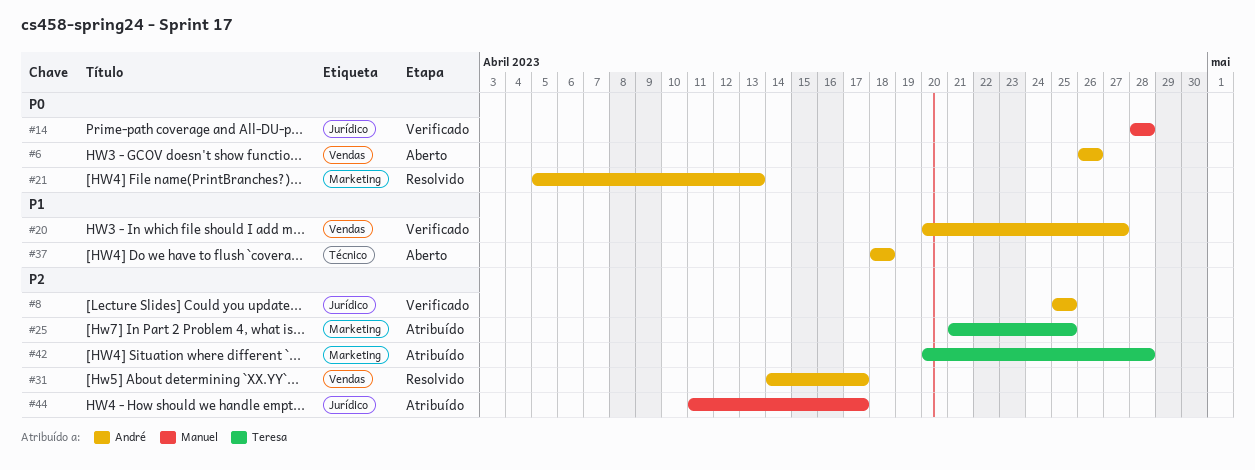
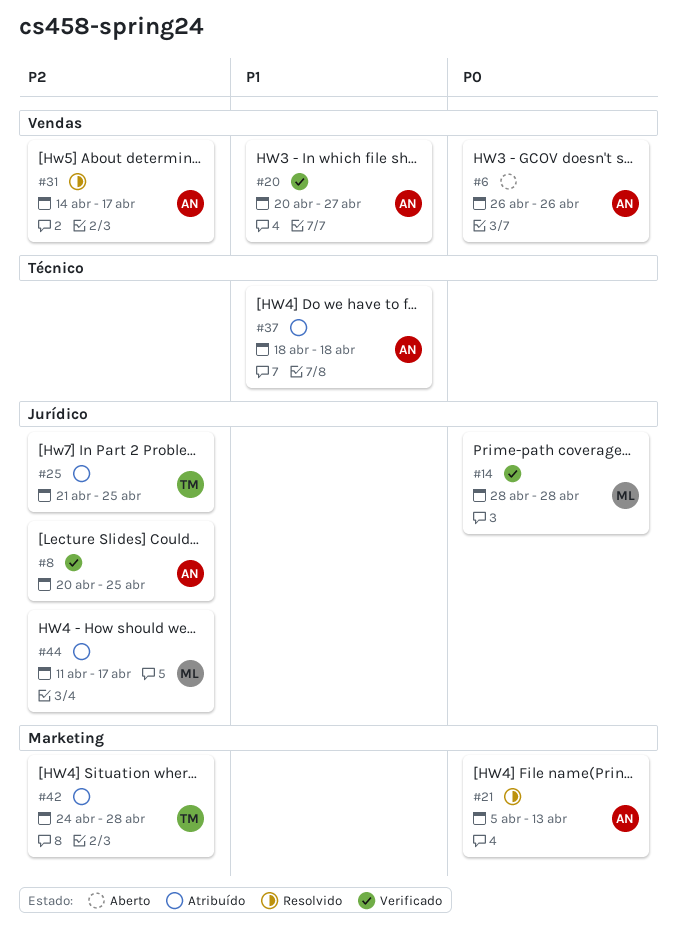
#8, start: Apr 25 -> Apr 20
#25, label: Marketing -> Jurídico
#37, status: Aberto -> Atribuído
#42, start: Apr 20 -> Apr 24

